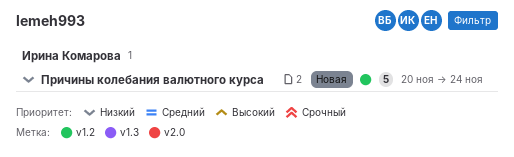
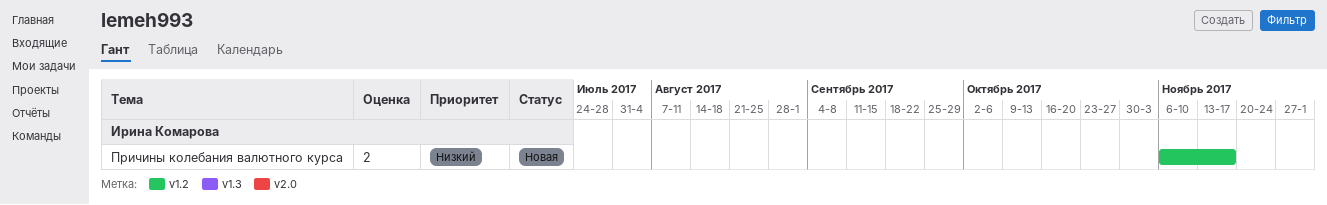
Причины колебания валютного курса, estimate: 5 -> 2
Причины колебания валютного курса, start: Nov 20 -> Nov 6
Причины колебания валютного курса, due: Nov 24 -> Nov 17

